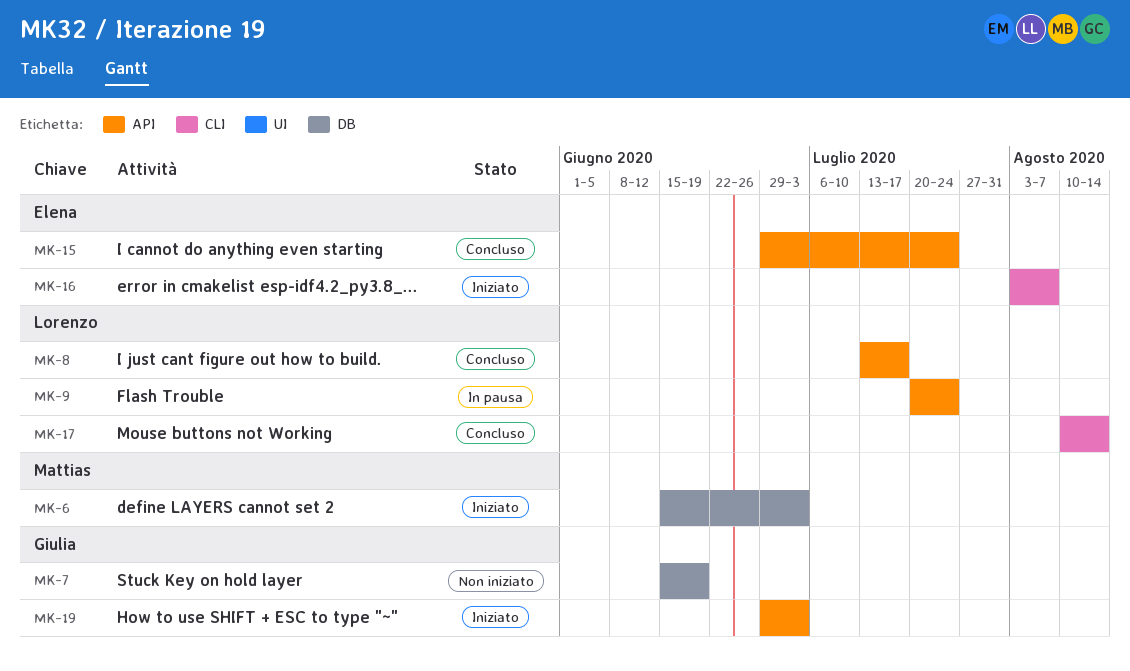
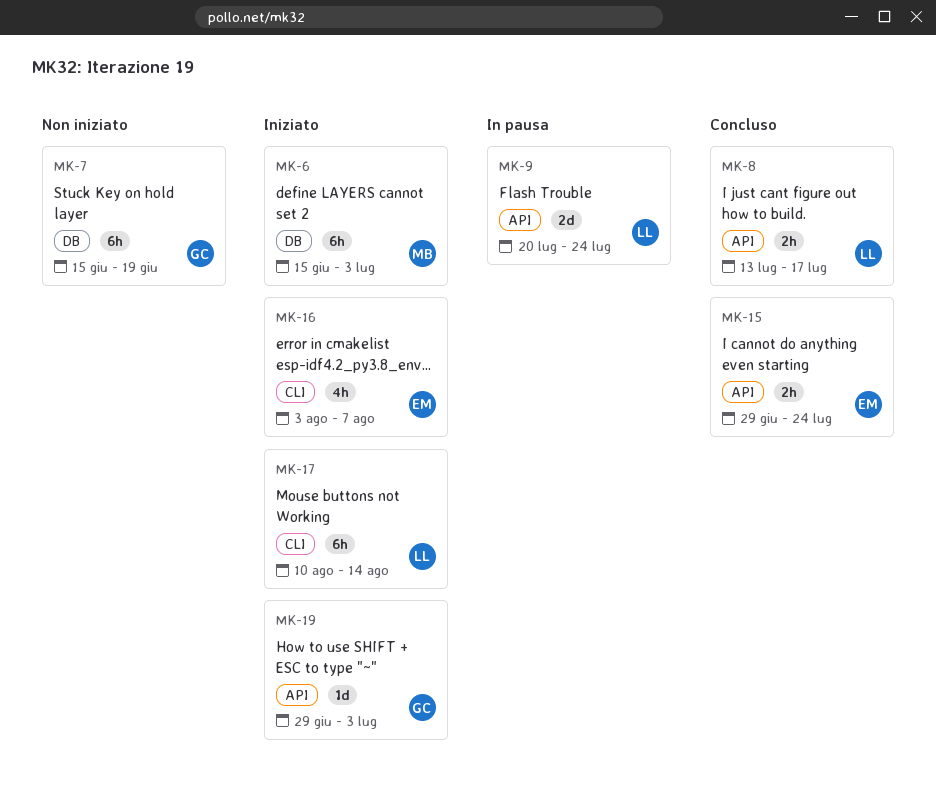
MK-17, status: Concluso -> Iniziato

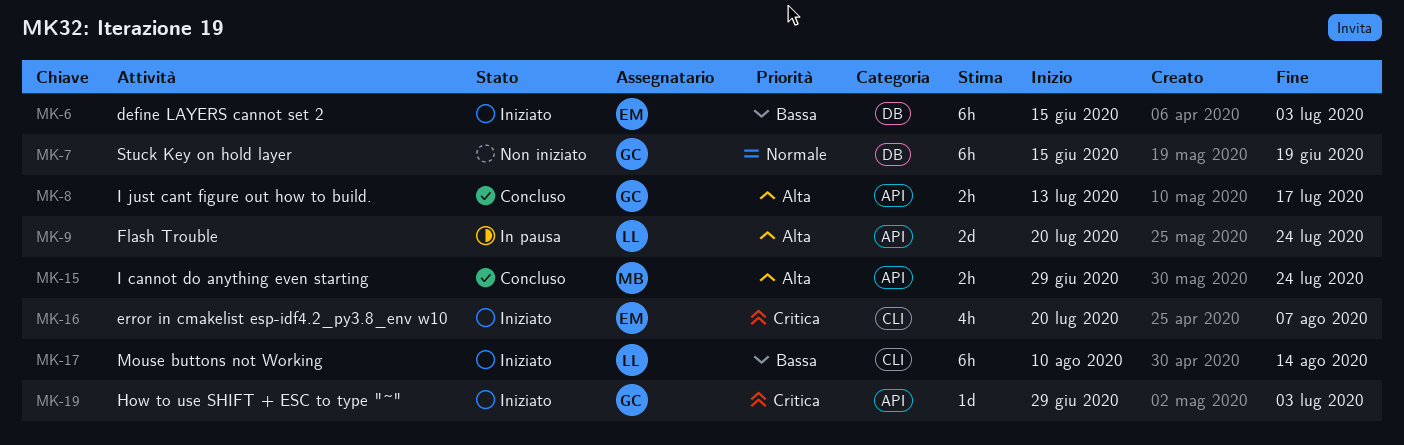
MK-6, owner: MB -> EM
MK-8, owner: LL -> GC
MK-15, owner: EM -> MB
MK-16, start: Aug 3 -> Jul 20

